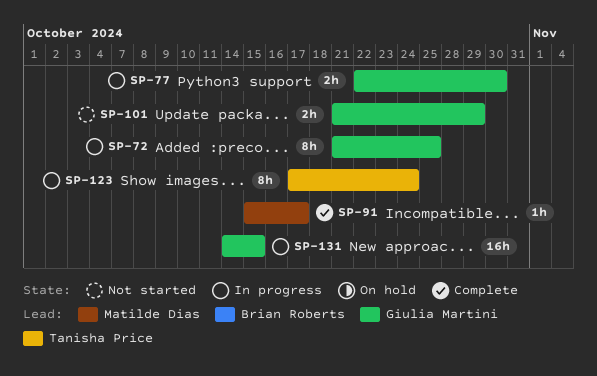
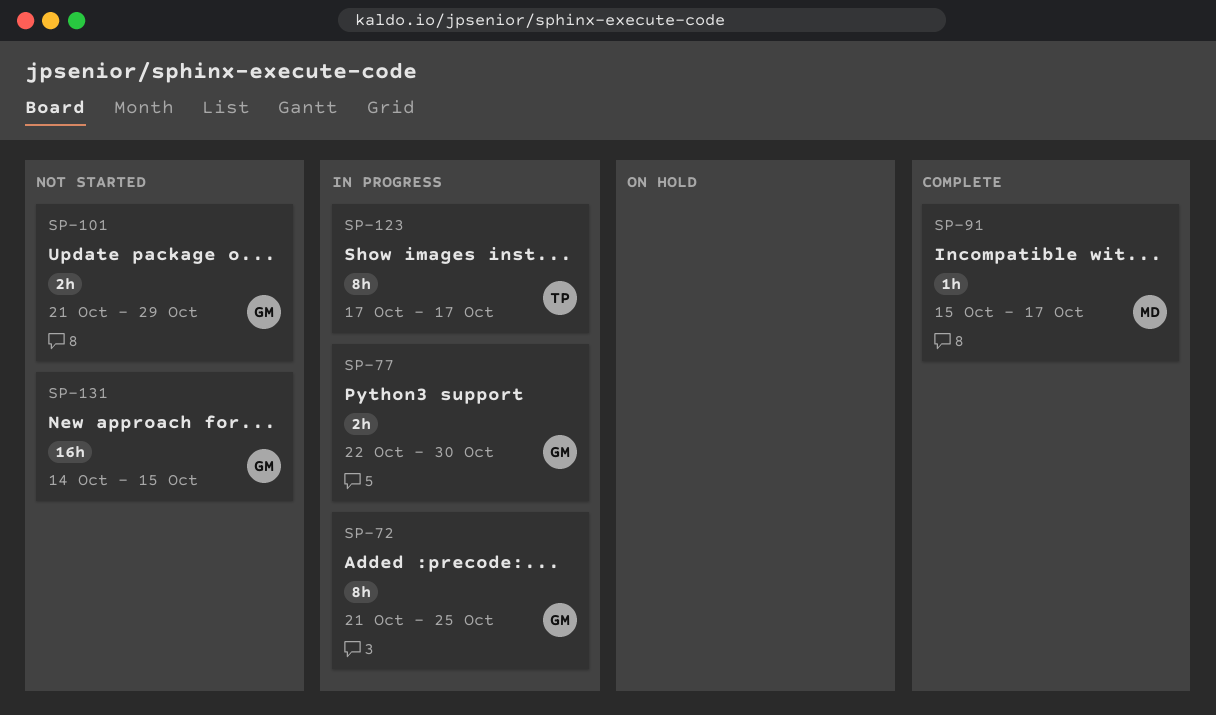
SP-123, due: Oct 24 -> Oct 17
SP-131, status: In progress -> Not started

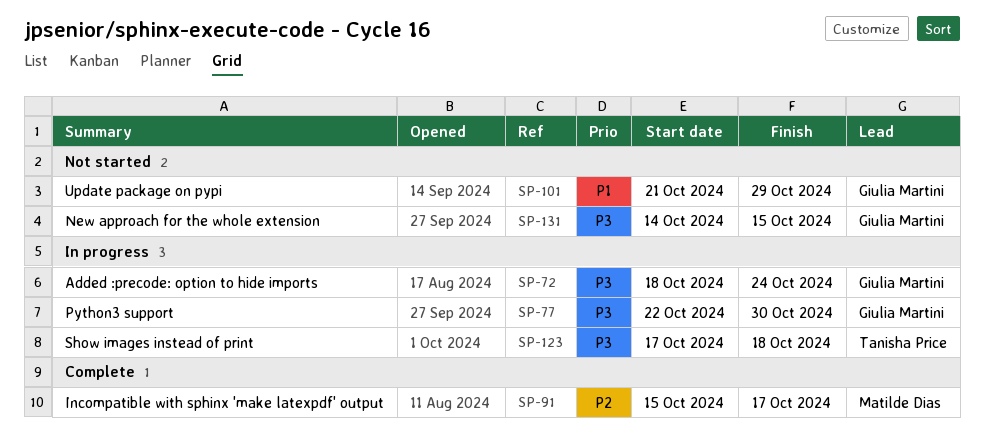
SP-72, start: Oct 21 -> Oct 18
SP-72, due: Oct 25 -> Oct 24
SP-123, due: Oct 17 -> Oct 18

